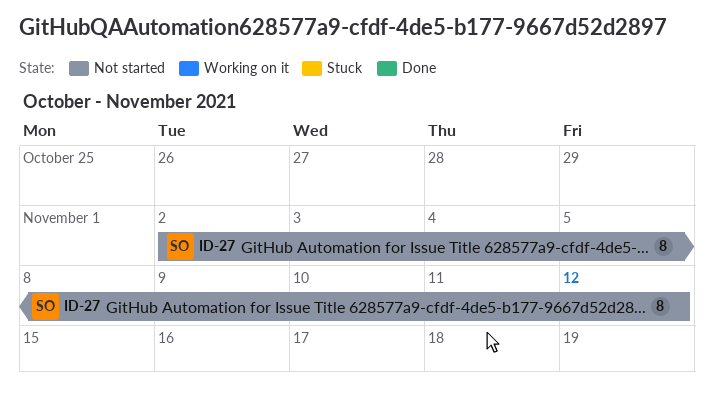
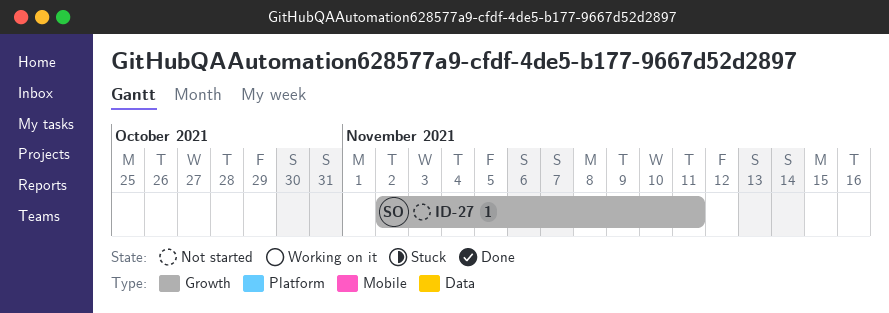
ID-27, estimate: 8 -> 1
ID-27, due: Nov 12 -> Nov 11

